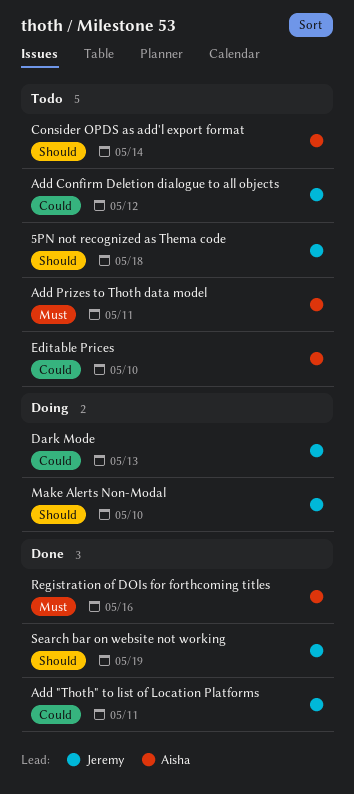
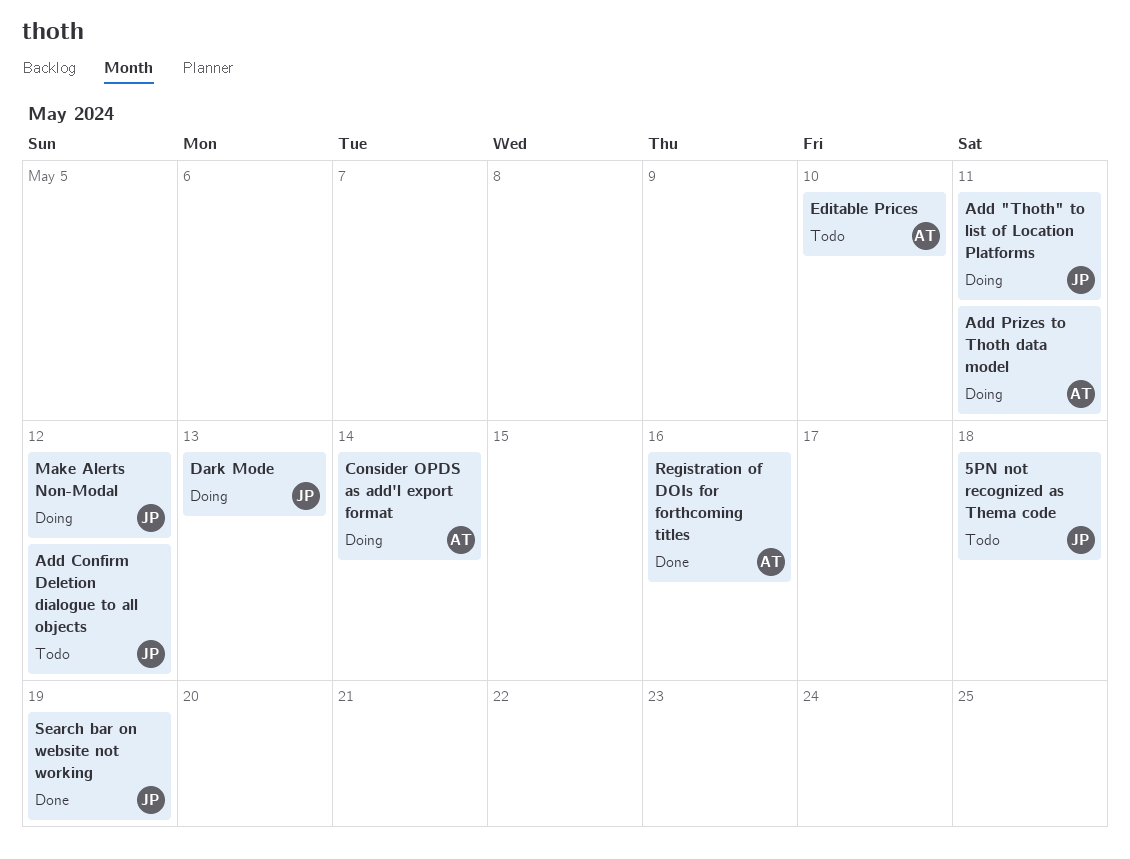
Add "Thoth" to list of Location Platforms, status: Done -> Doing
Add Prizes to Thoth data model, status: Todo -> Doing
Consider OPDS as add'l export format, status: Todo -> Doing
Make Alerts Non-Modal, due: May 10 -> May 12

